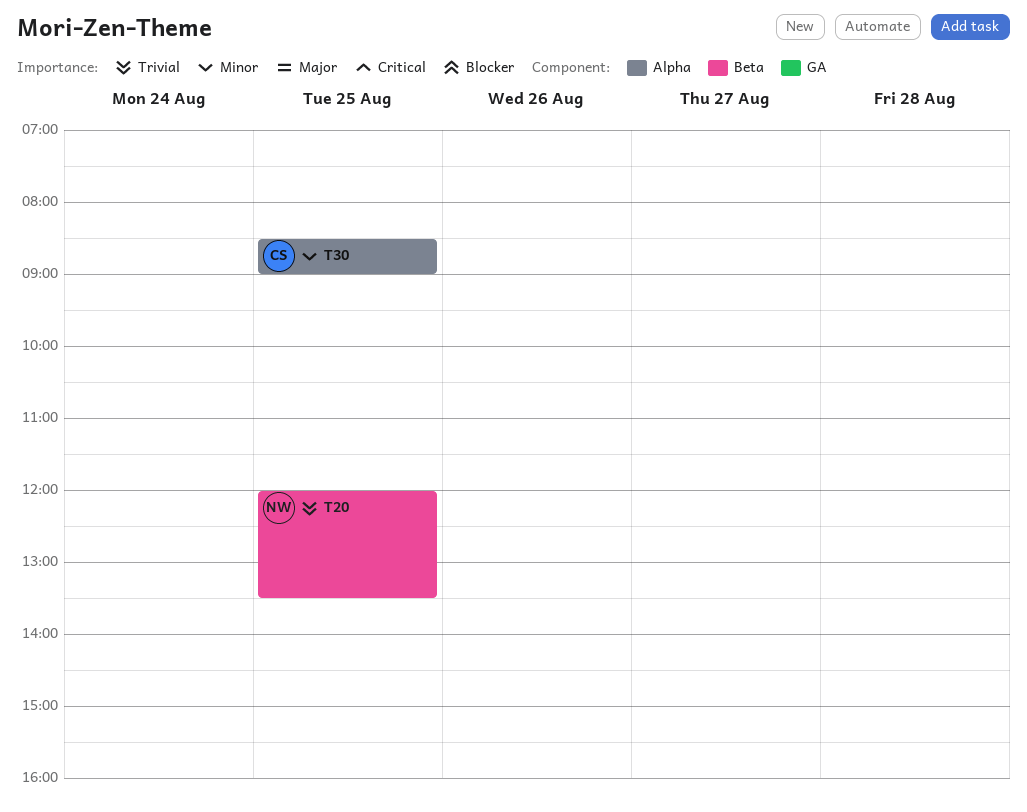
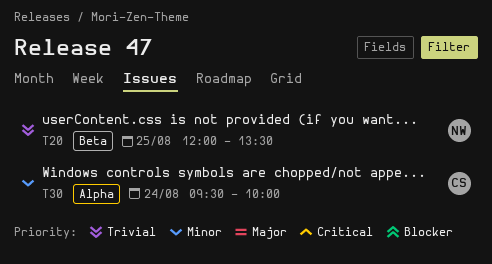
T30, day: Aug 25 -> Aug 24
T30, begins: 08:30 -> 09:30
T30, ends: 09:00 -> 10:00

